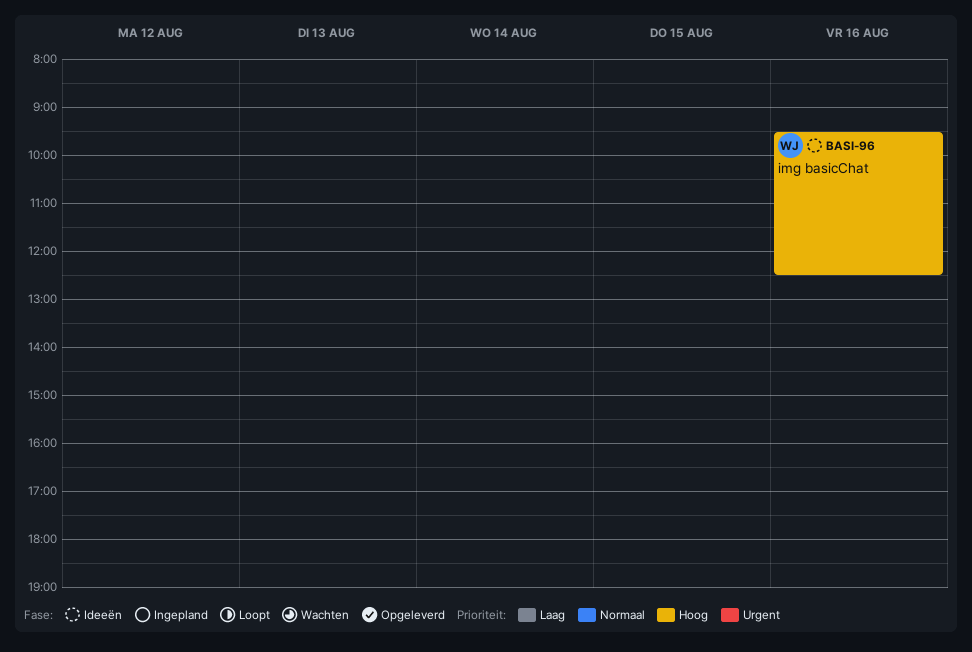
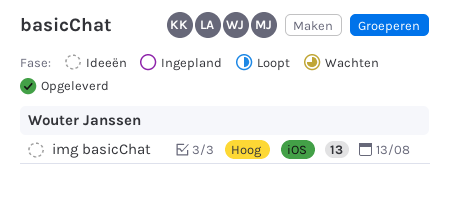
img basicChat, day: Aug 16 -> Aug 13

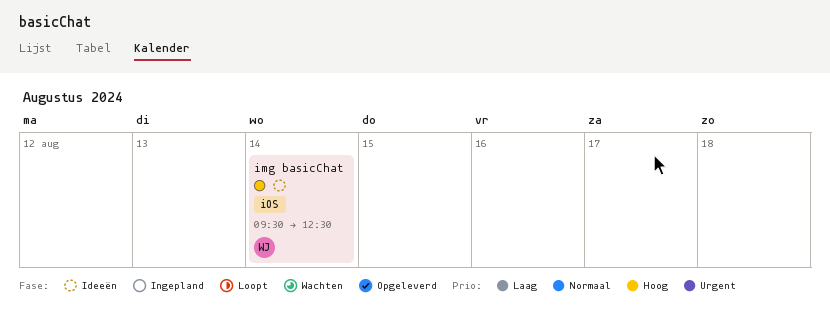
img basicChat, day: Aug 13 -> Aug 14

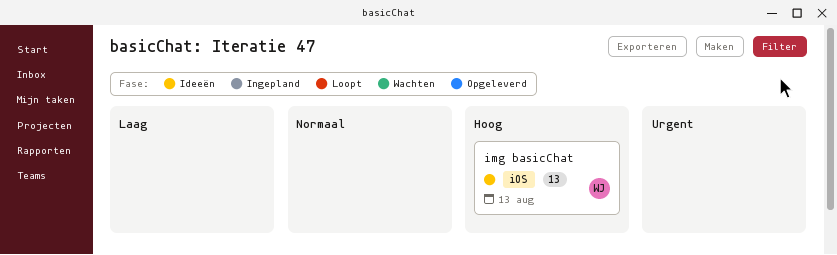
img basicChat, day: Aug 14 -> Aug 13

